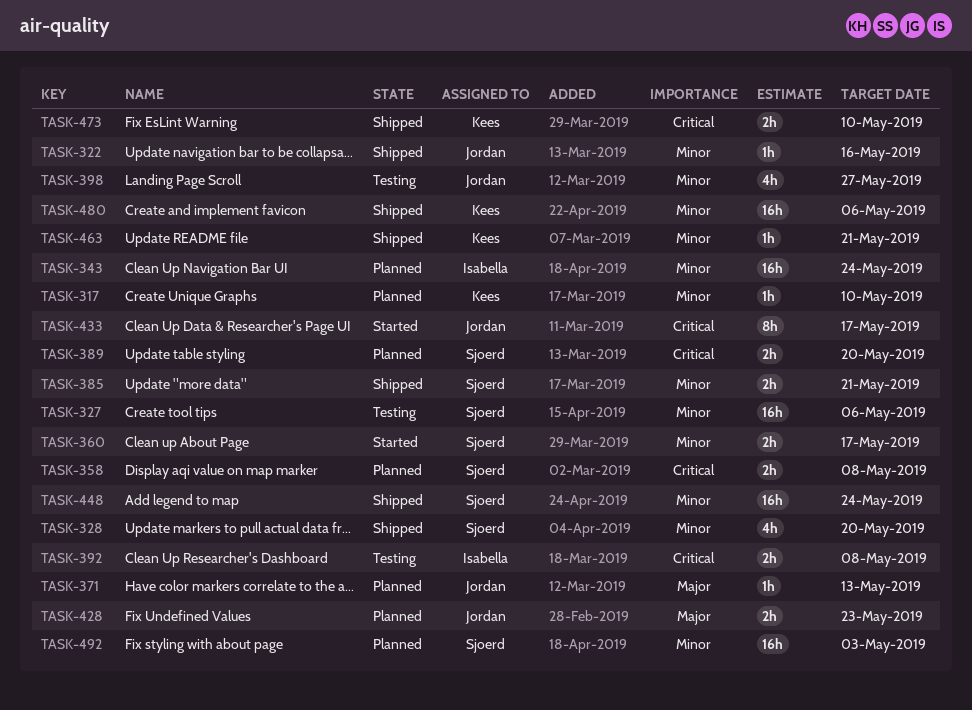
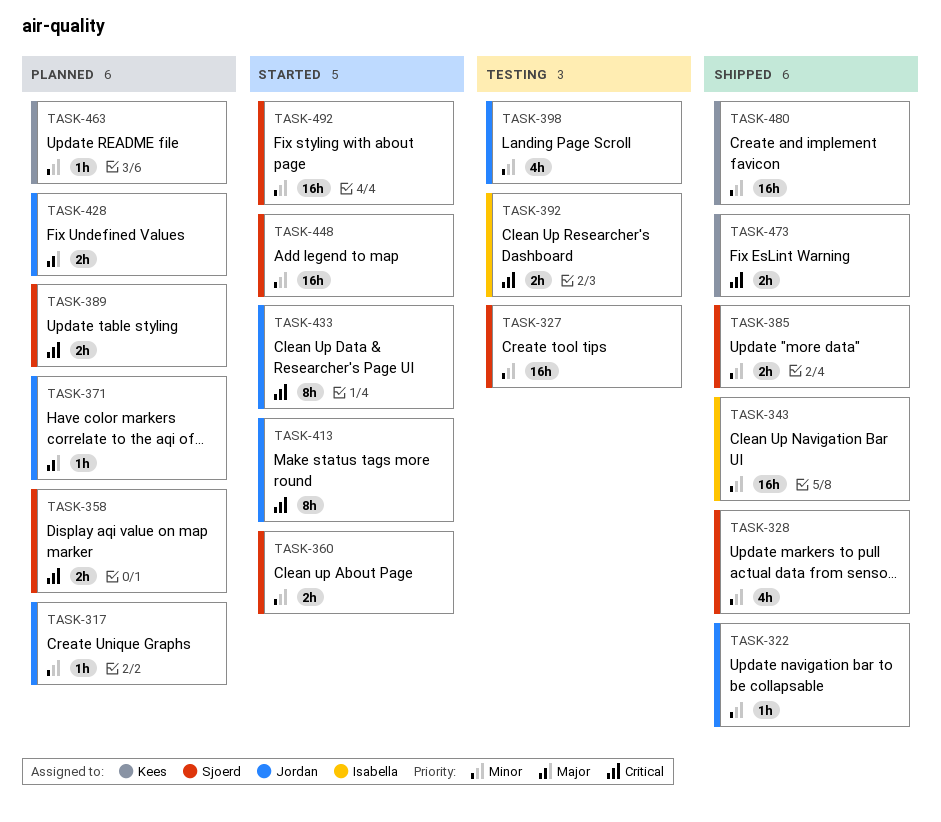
TASK-317, owner: Kees -> Jordan
TASK-343, status: Planned -> Shipped
TASK-413: none -> present
TASK-448, status: Shipped -> Started
TASK-463, status: Shipped -> Planned
TASK-492, status: Planned -> Started

